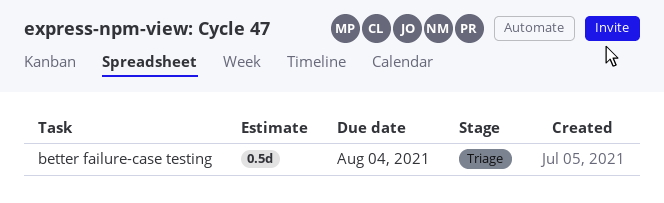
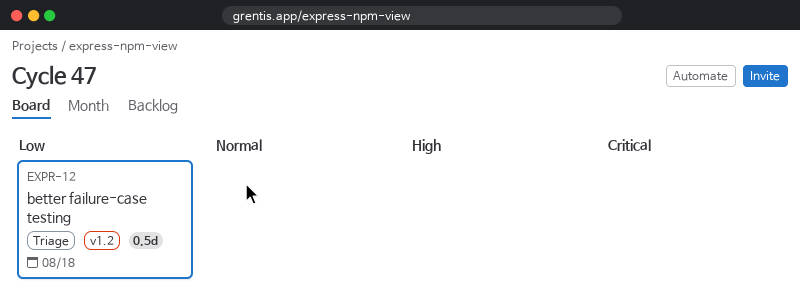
better failure-case testing, due: Aug 4 -> Aug 18

